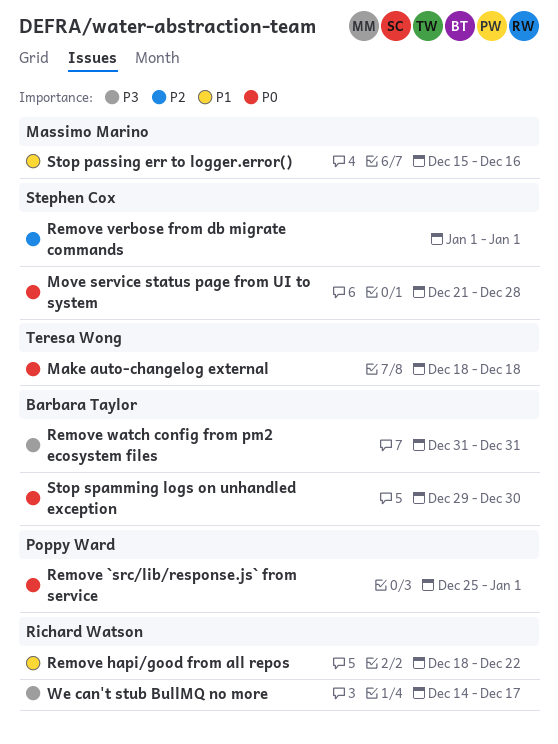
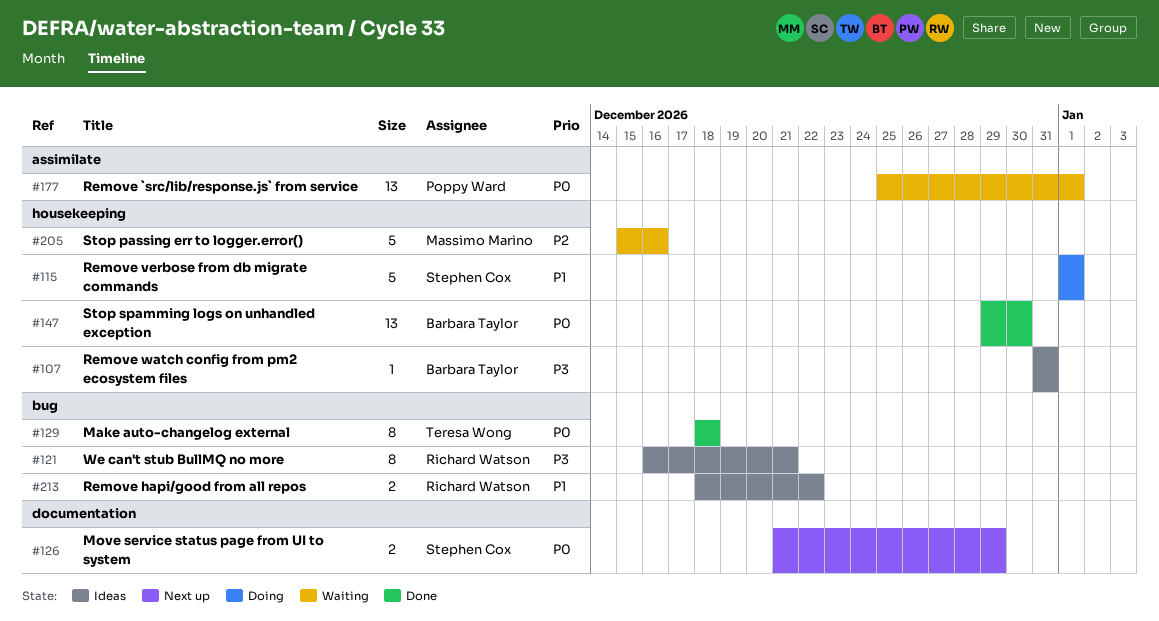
Move service status page from UI to system, due: Dec 28 -> Dec 29
Remove verbose from db migrate commands, priority: P2 -> P1
Stop passing err to logger.error(), priority: P1 -> P2
We can't stub BullMQ no more, start: Dec 14 -> Dec 16
We can't stub BullMQ no more, due: Dec 17 -> Dec 21

